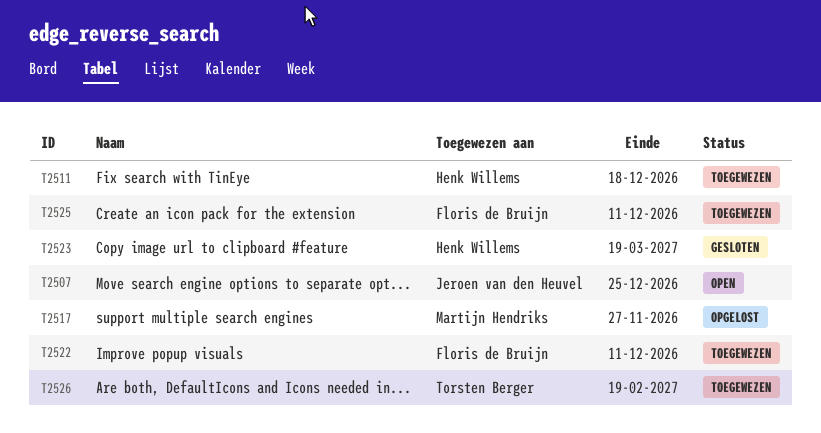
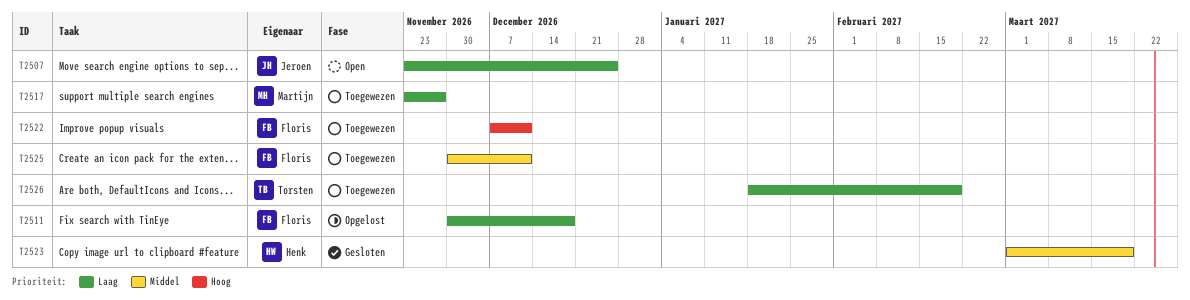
T2511, status: Toegewezen -> Opgelost
T2511, owner: Henk Willems -> Floris de Bruijn
T2517, status: Opgelost -> Toegewezen

